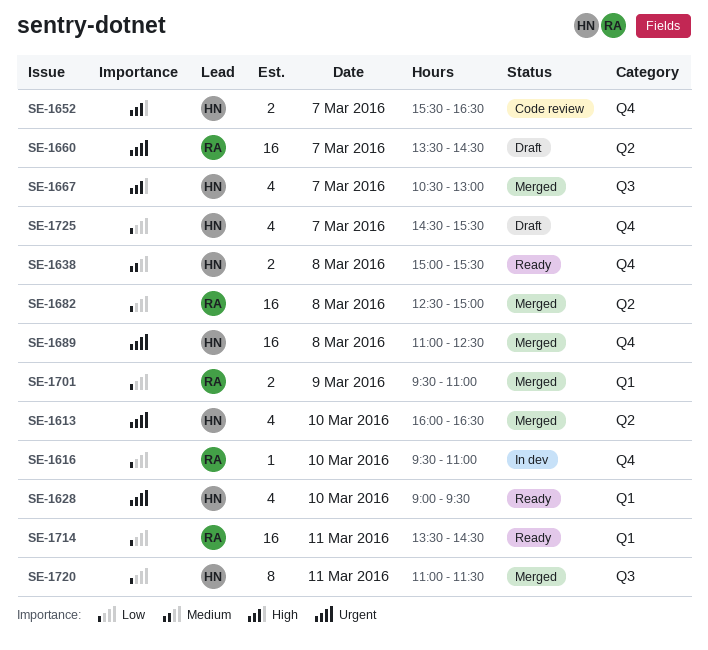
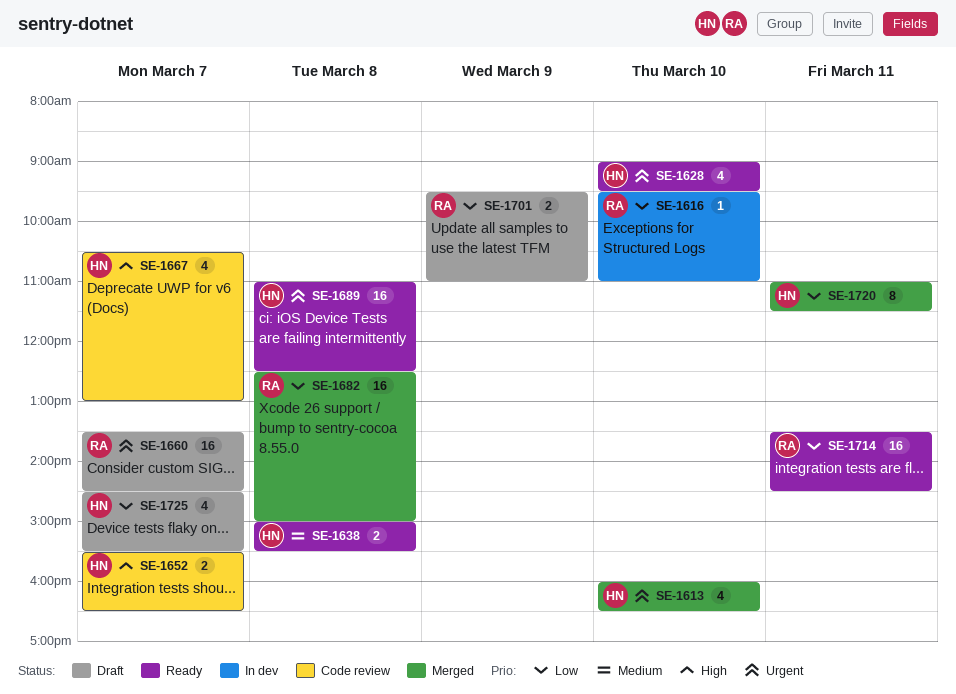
SE-1667, status: Merged -> Code review
SE-1689, status: Merged -> Ready
SE-1701, status: Merged -> Draft

